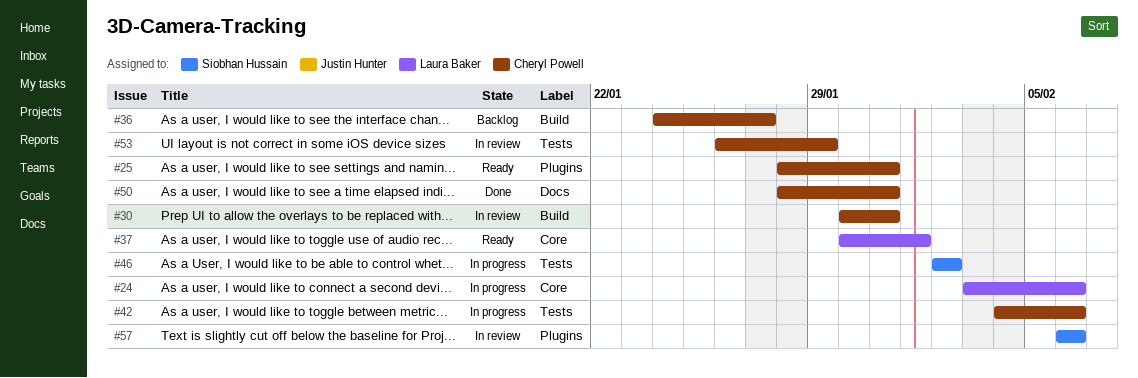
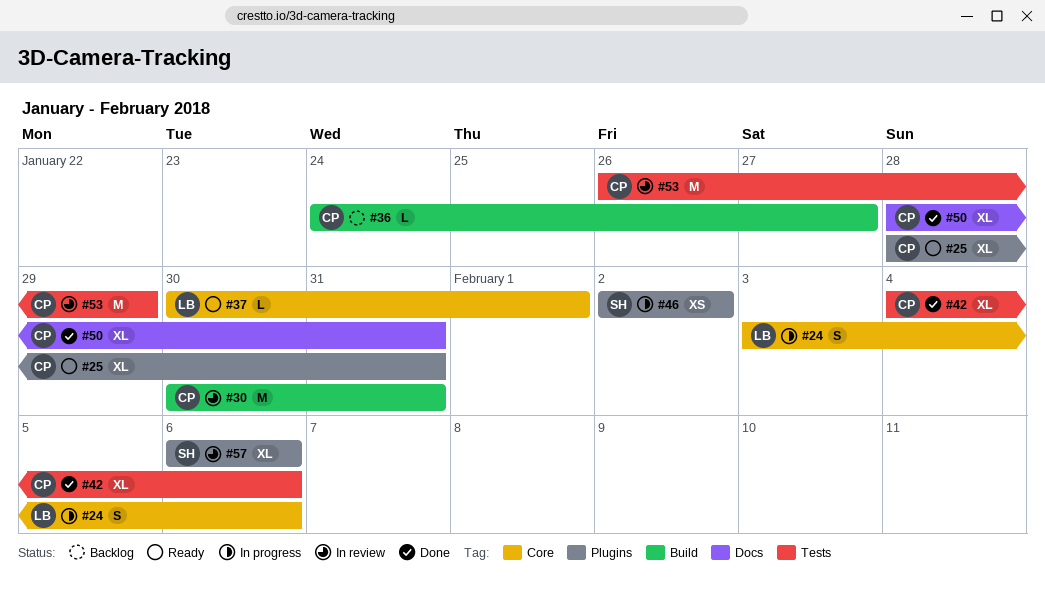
#42, status: In progress -> Done
#46, label: Tests -> Plugins

